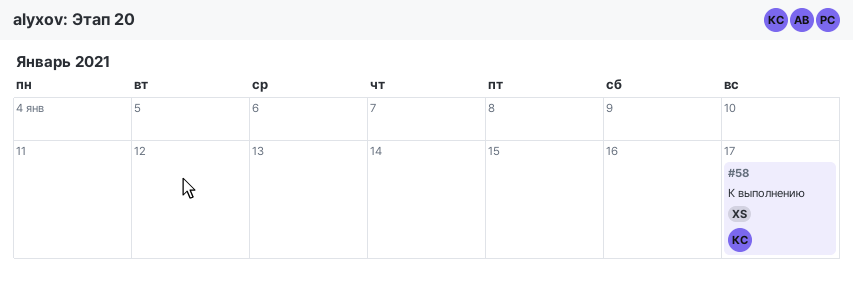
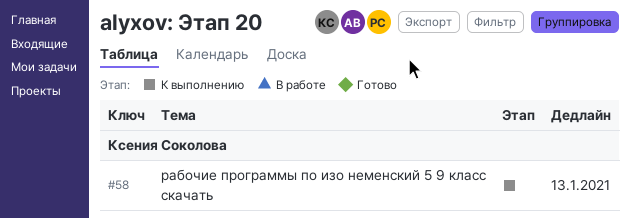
#58, due: Jan 17 -> Jan 13

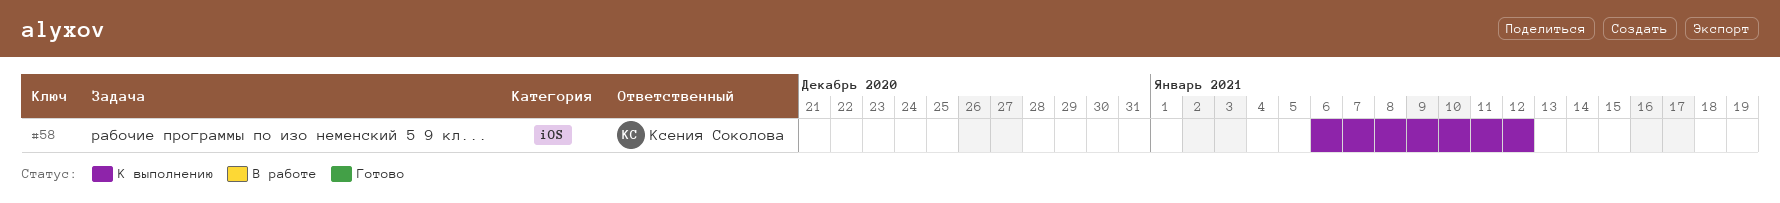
#58, due: Jan 13 -> Jan 12

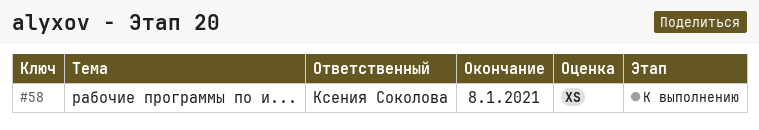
#58, due: Jan 12 -> Jan 8

